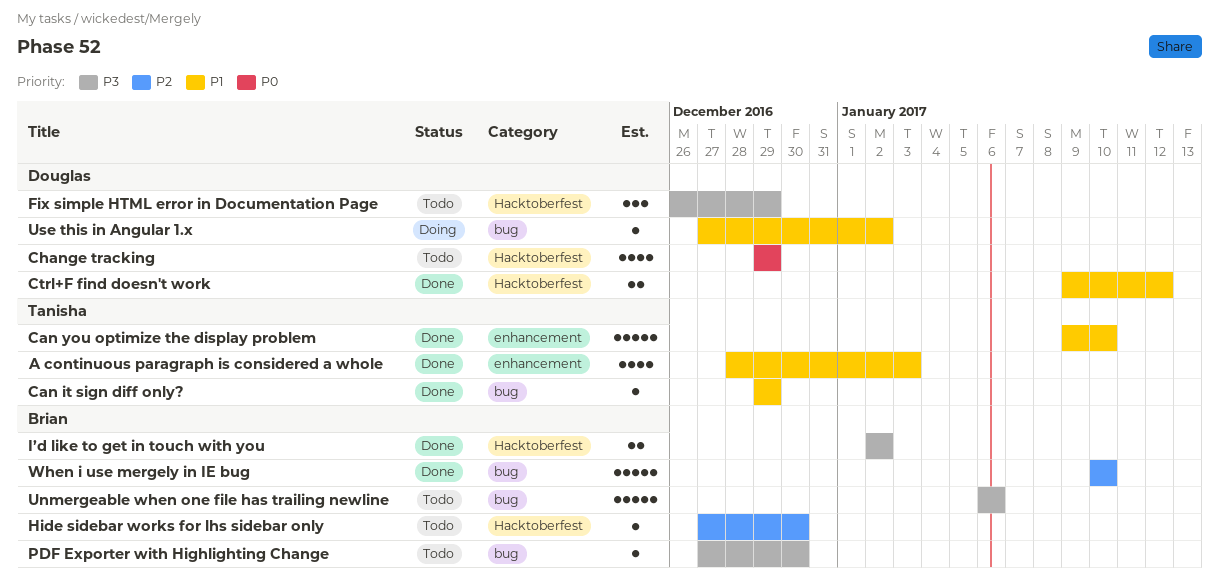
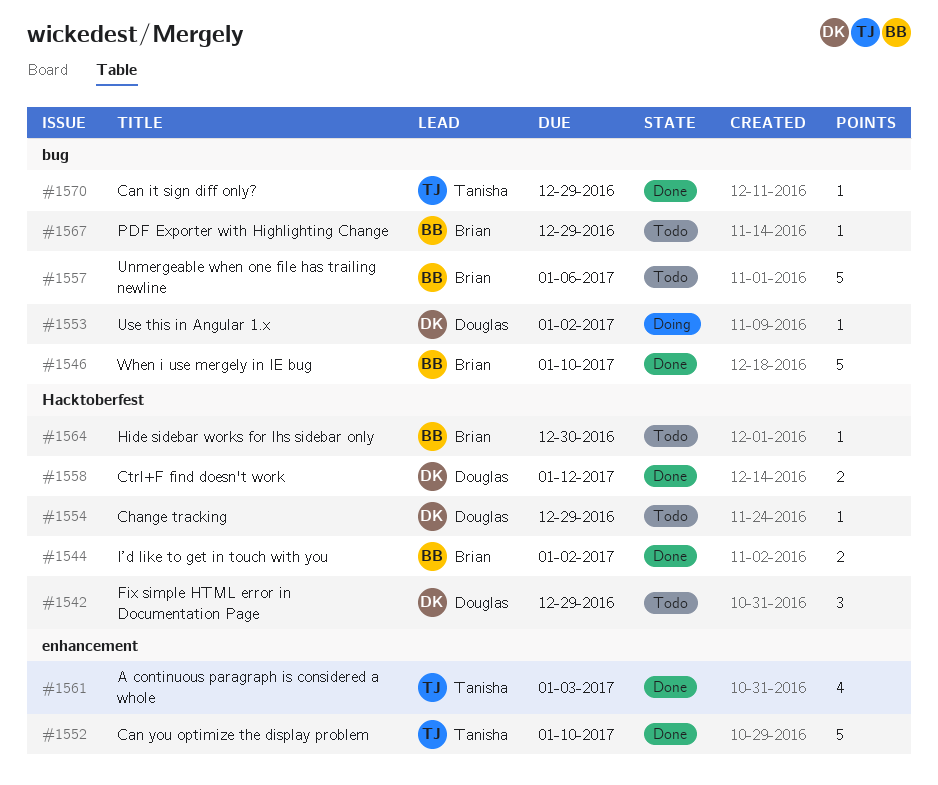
Change tracking, estimate: 4 -> 1
PDF Exporter with Highlighting Change, due: Dec 30 -> Dec 29

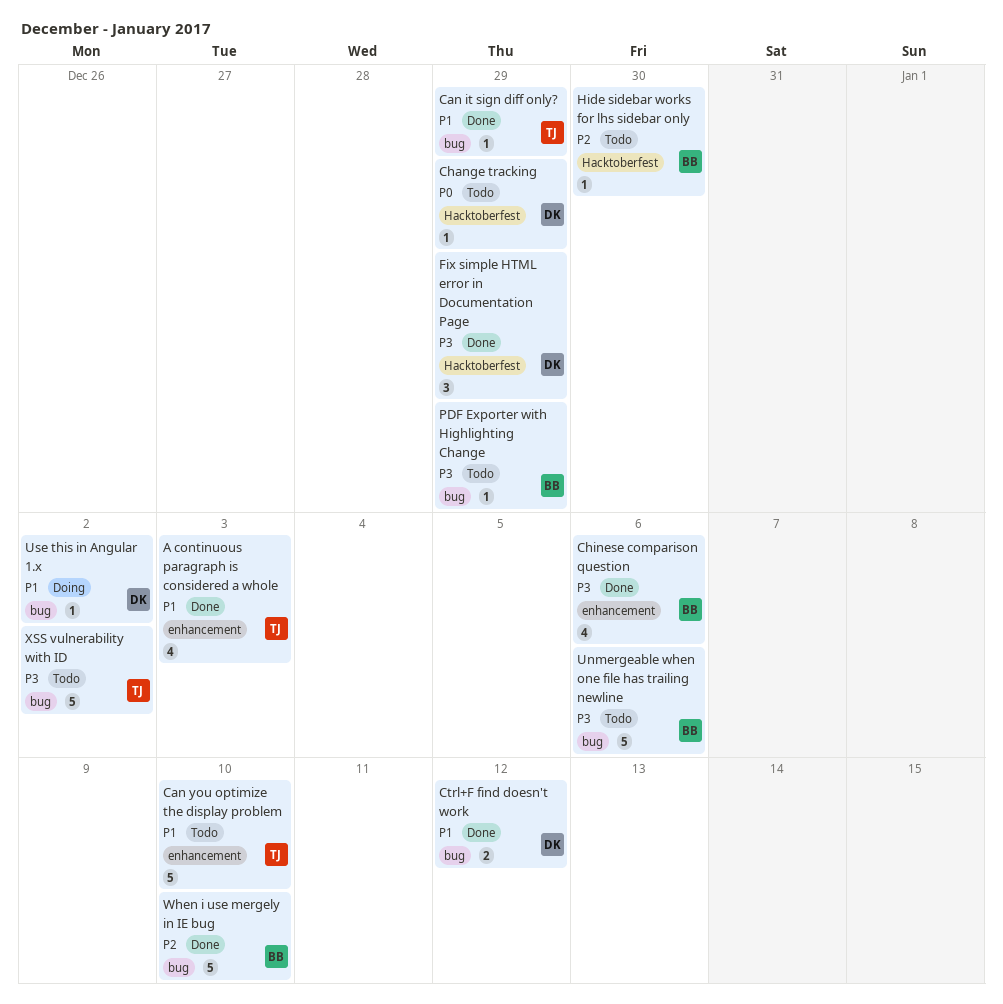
Can you optimize the display problem, status: Done -> Todo
Chinese comparison question: none -> present
Ctrl+F find doesn't work, label: Hacktoberfest -> bug
Fix simple HTML error in Documentation Page, status: Todo -> Done
I’d like to get in touch with you: present -> none
XSS vulnerability with ID: none -> present

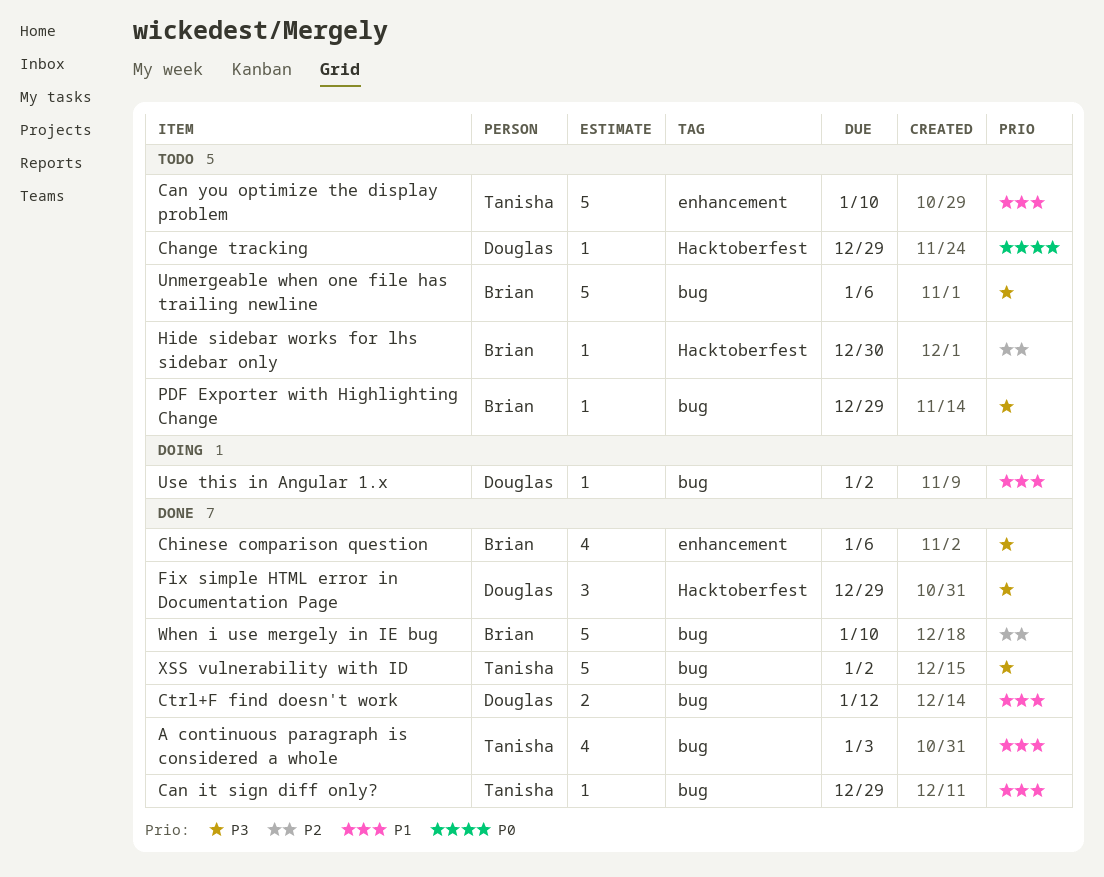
A continuous paragraph is considered a whole, label: enhancement -> bug
XSS vulnerability with ID, status: Todo -> Done

